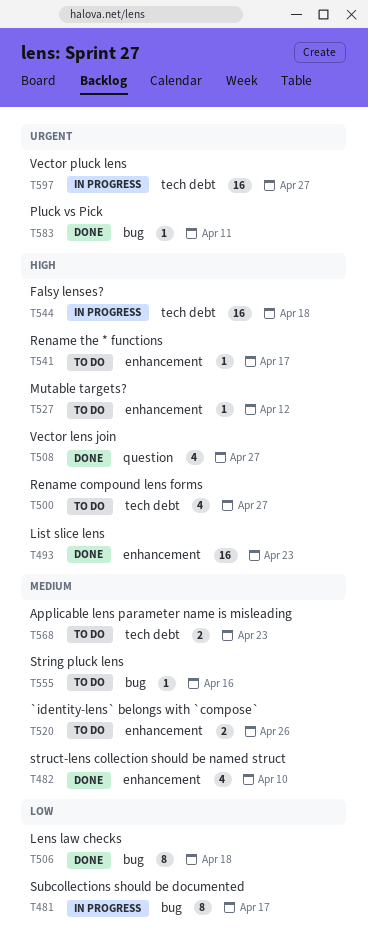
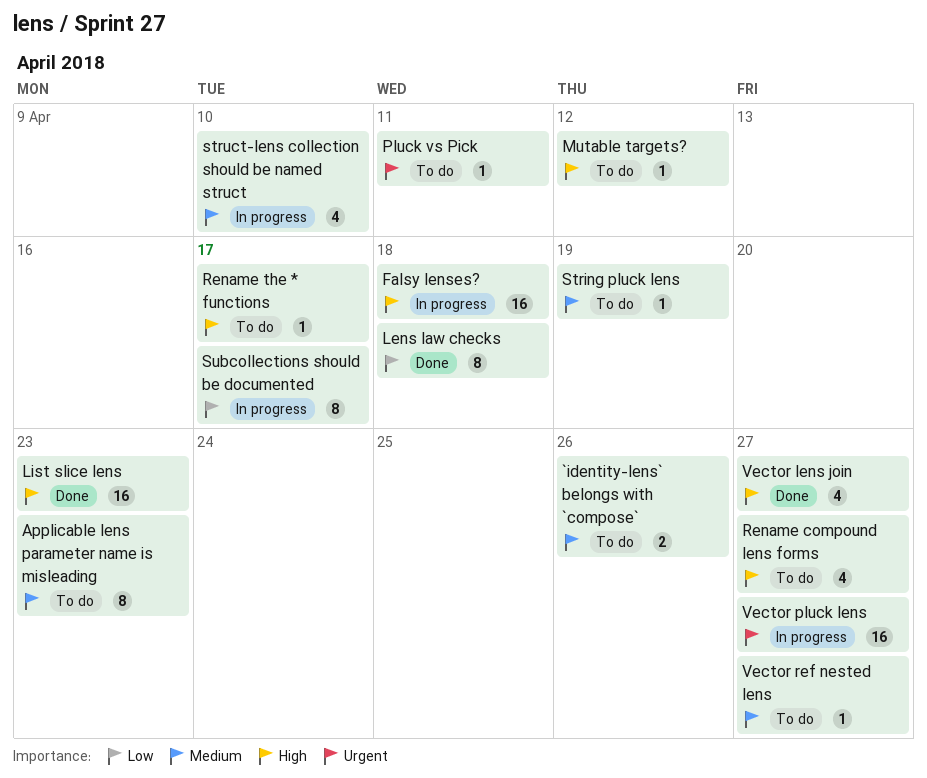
Applicable lens parameter name is misleading, estimate: 2 -> 8
Pluck vs Pick, status: Done -> To do
String pluck lens, due: Apr 16 -> Apr 19
struct-lens collection should be named struct, status: Done -> In progress
Vector ref nested lens: none -> present

